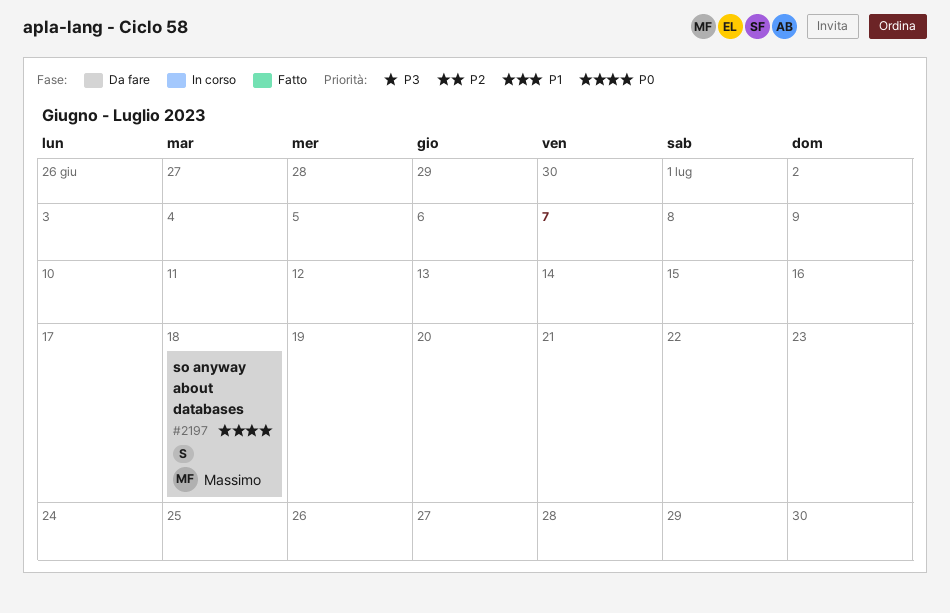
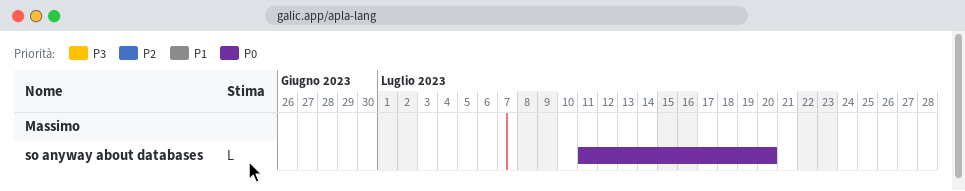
so anyway about databases, estimate: S -> L
so anyway about databases, due: Jul 18 -> Jul 20

